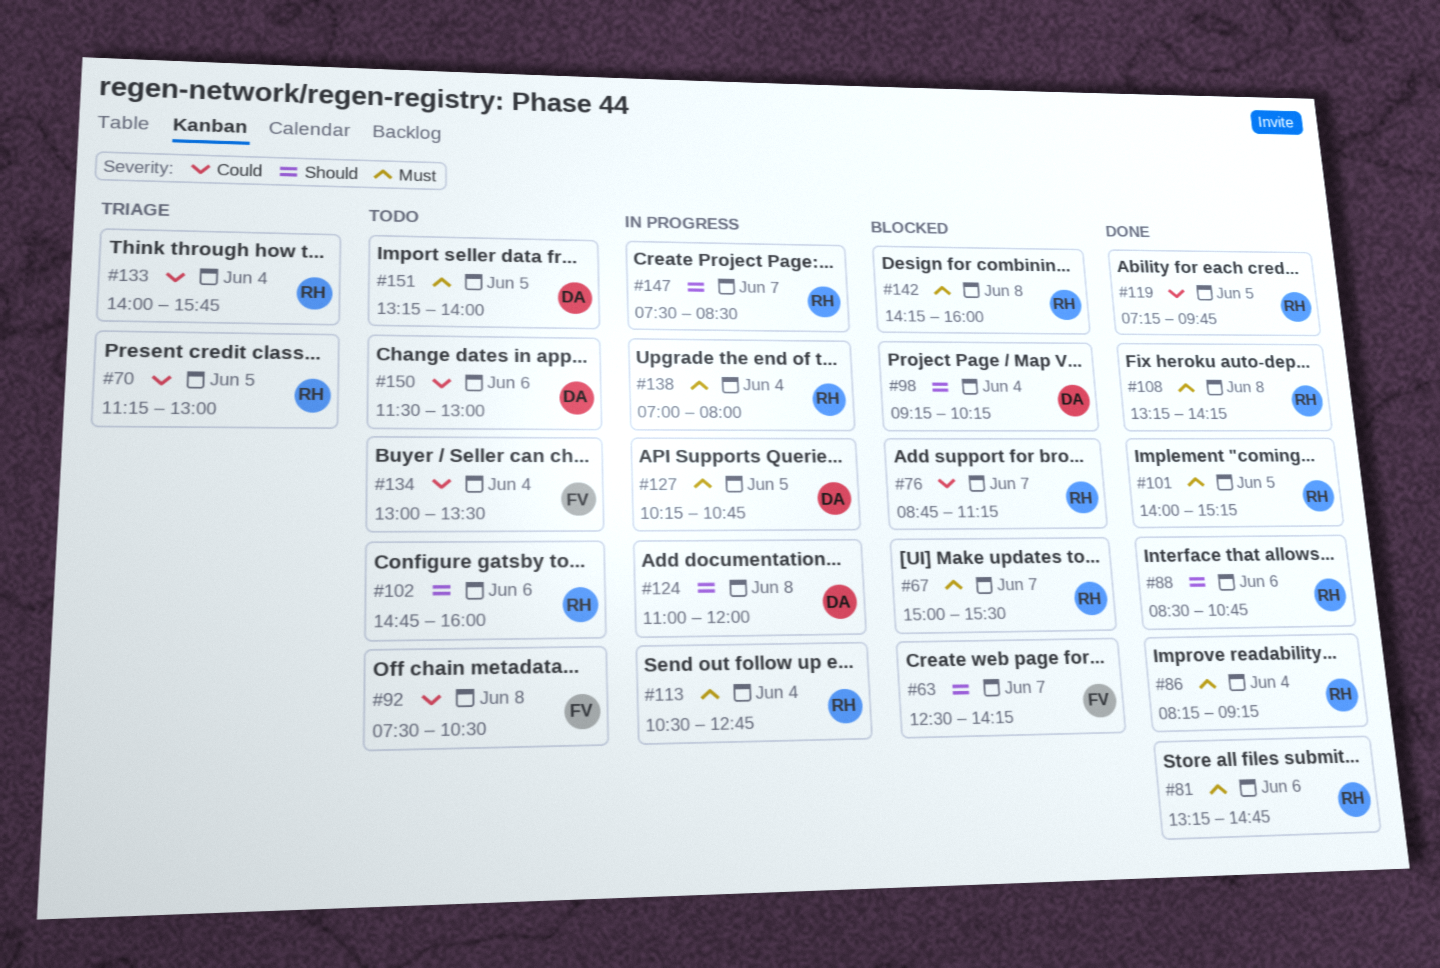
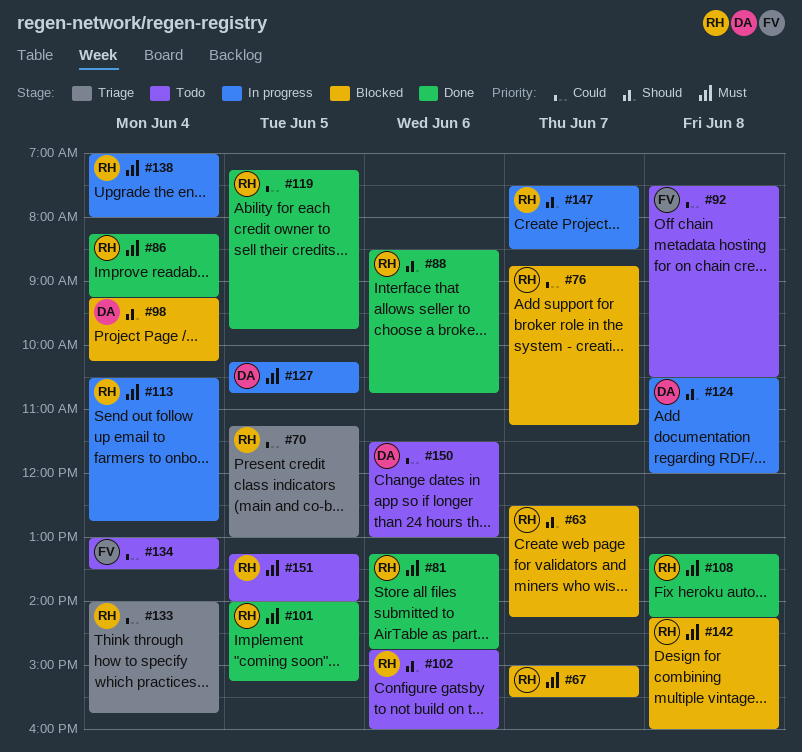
#63, owner: FV -> RH
#124, begins: 11:00 -> 10:30
#151, owner: DA -> RH

